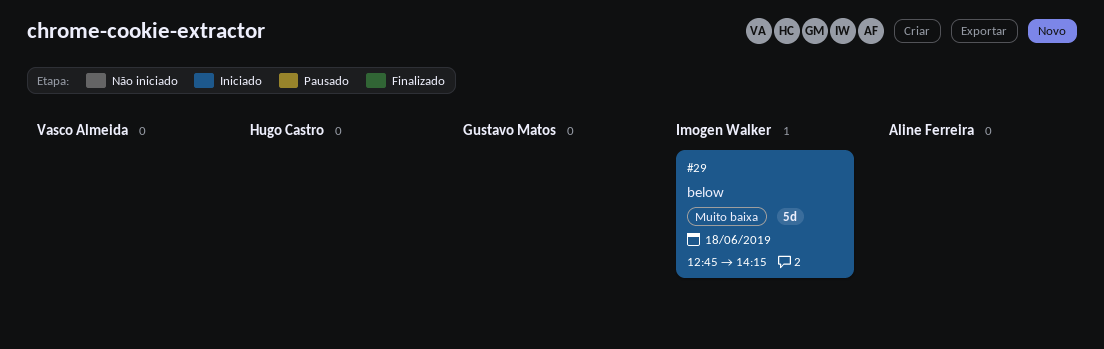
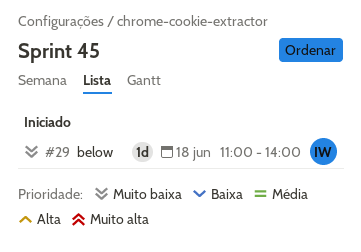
#29, estimate: 5d -> 1d
#29, begins: 12:45 -> 11:00
#29, ends: 14:15 -> 14:00

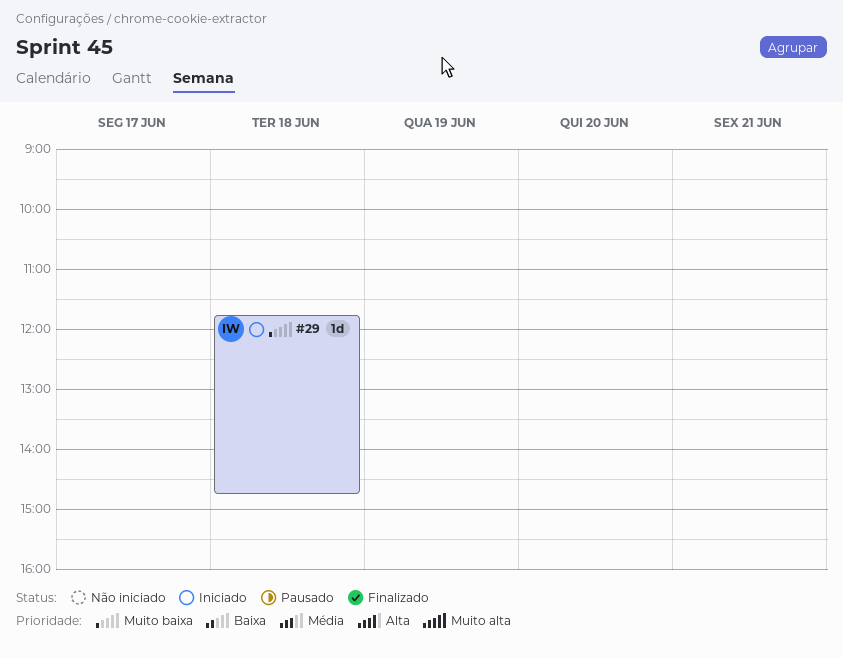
#29, begins: 11:00 -> 11:45
#29, ends: 14:00 -> 14:45

